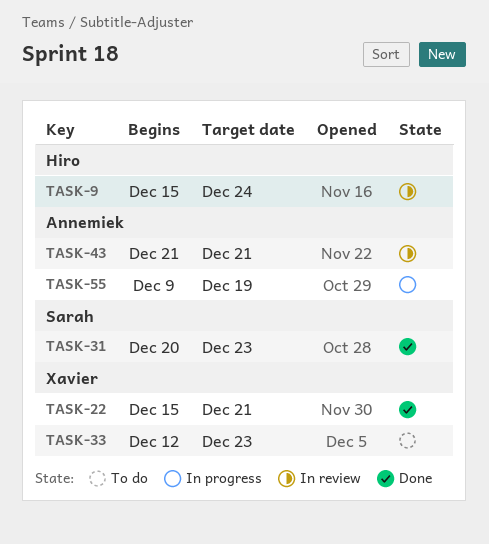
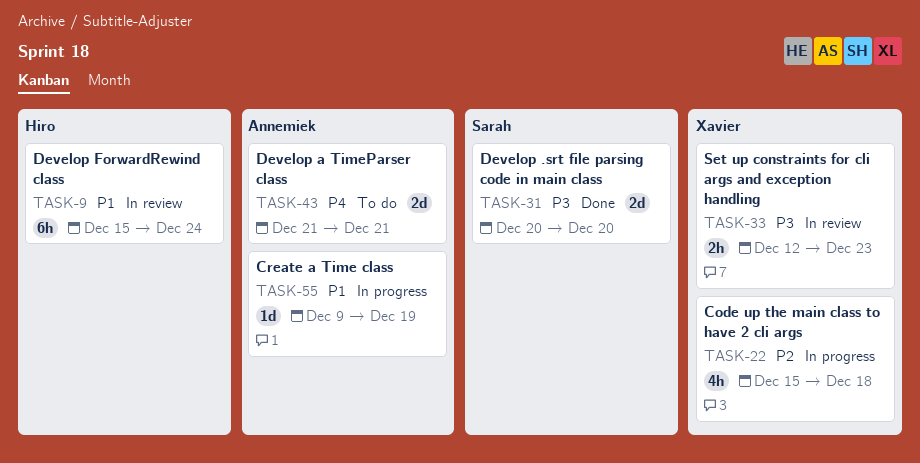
TASK-22, status: Done -> In progress
TASK-22, due: Dec 21 -> Dec 18
TASK-31, due: Dec 23 -> Dec 20
TASK-33, status: To do -> In review
TASK-43, status: In review -> To do

